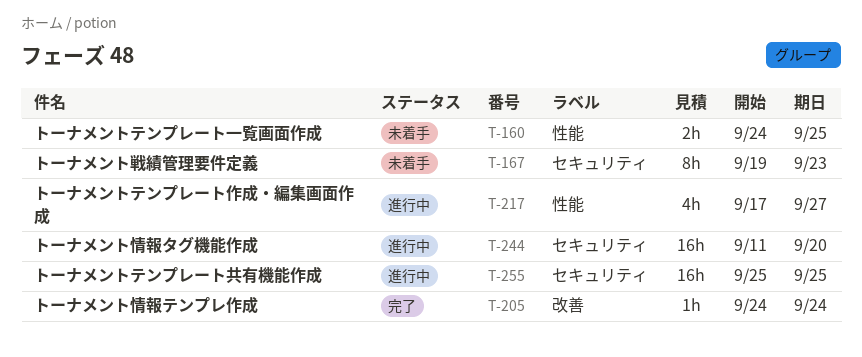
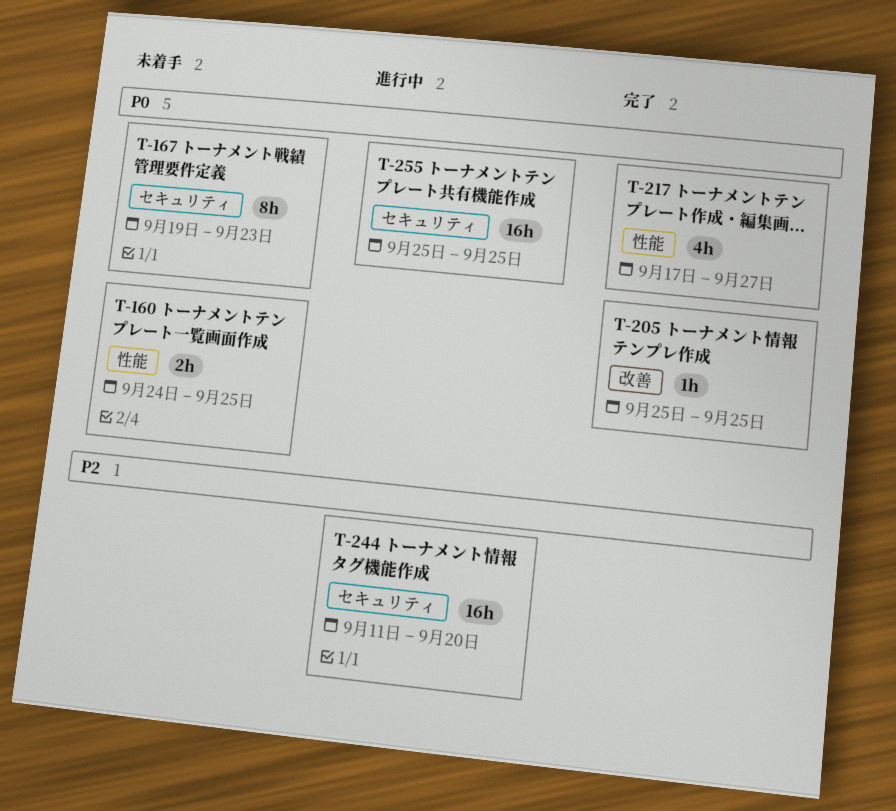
T-205, start: Sep 24 -> Sep 25
T-205, due: Sep 24 -> Sep 25
T-217, status: 進行中 -> 完了

